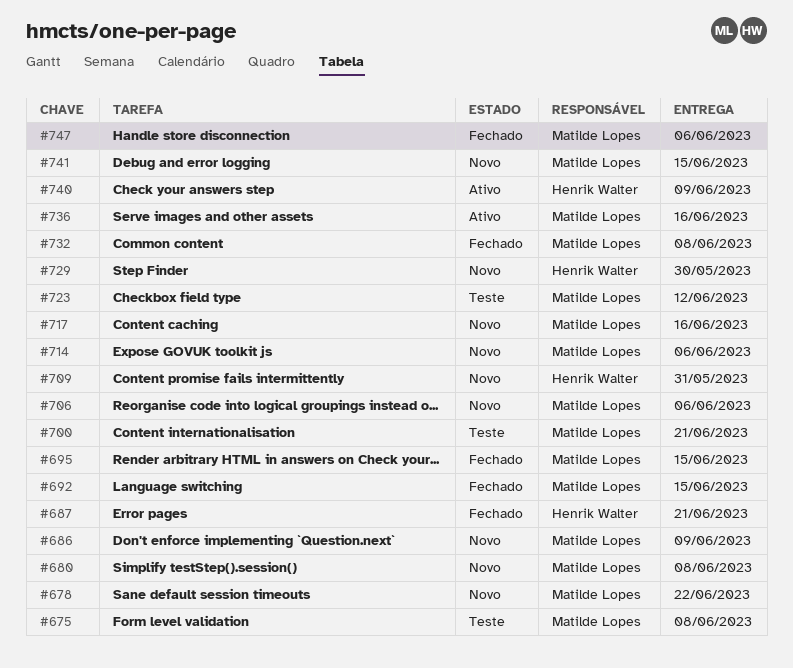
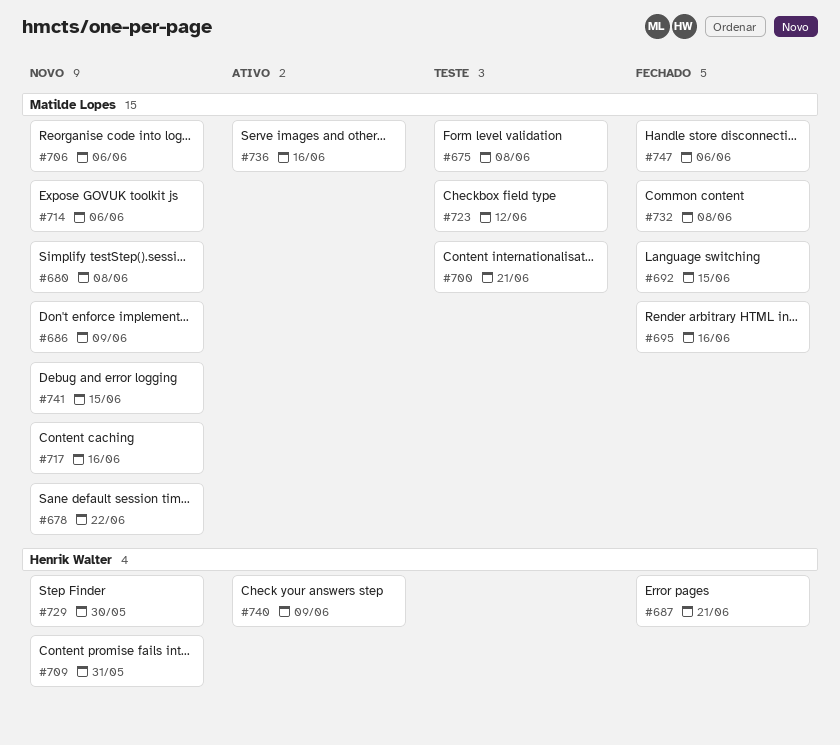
#695, due: Jun 15 -> Jun 16

